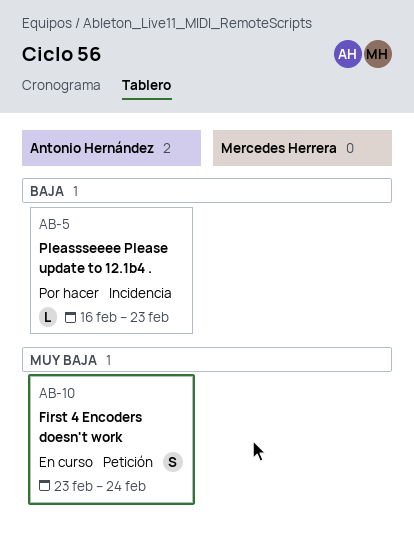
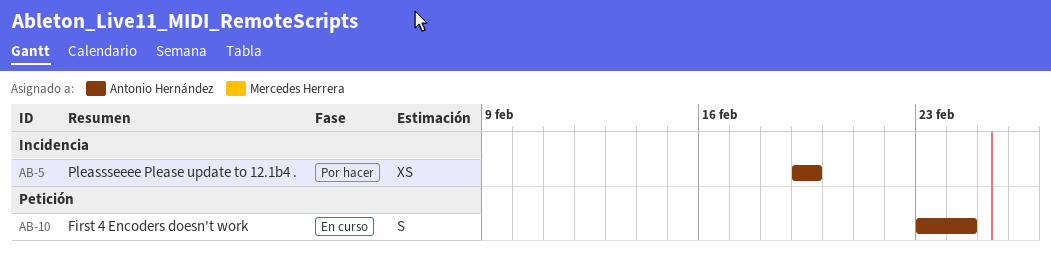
AB-5, estimate: L -> XS
AB-5, start: Feb 16 -> Feb 19
AB-5, due: Feb 23 -> Feb 19

